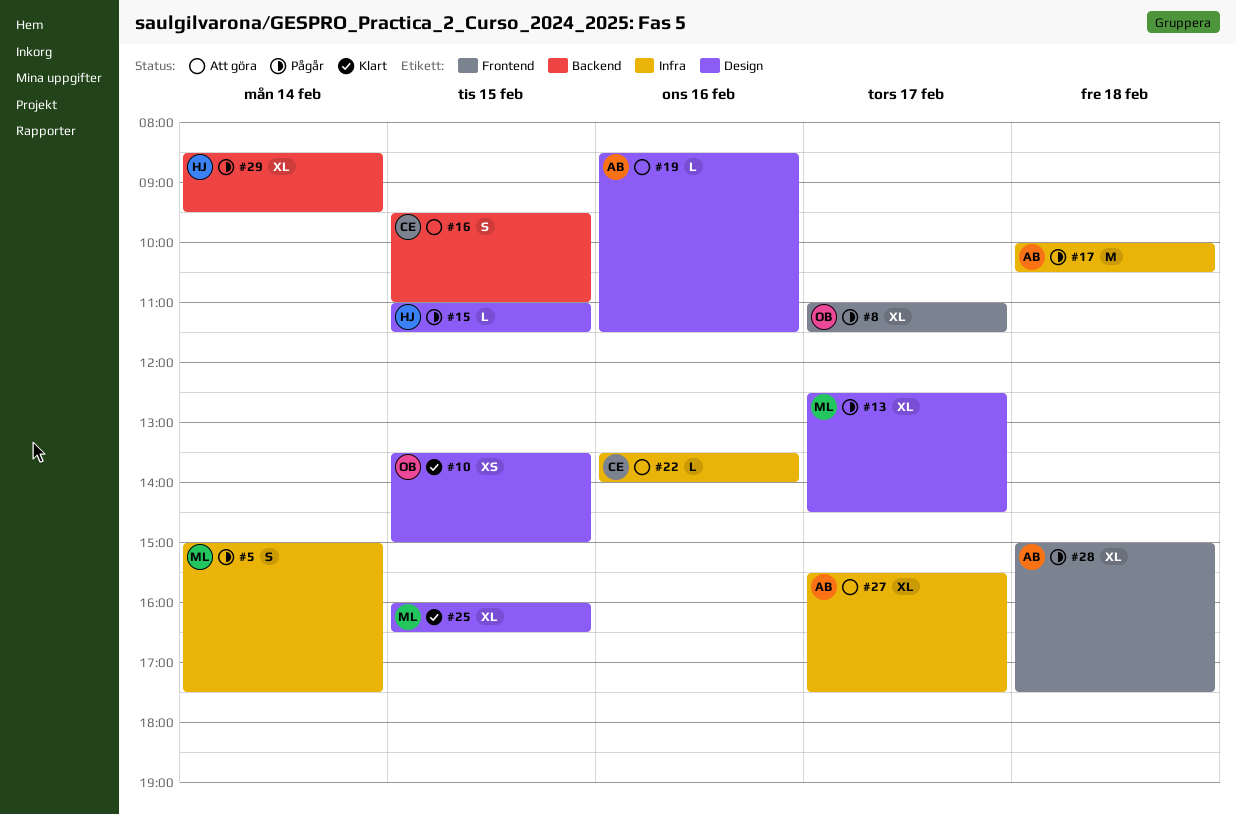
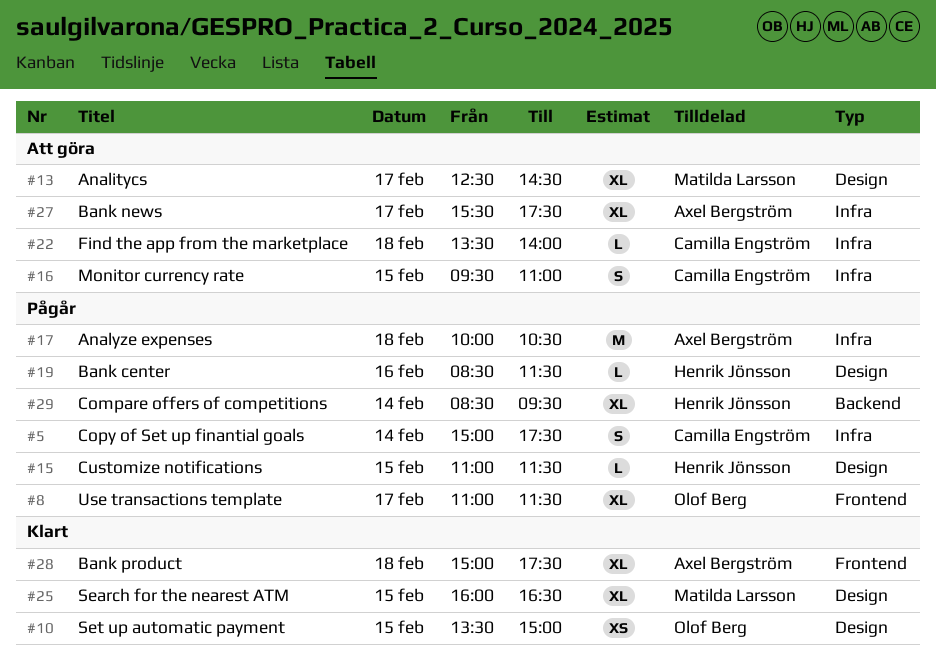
#5, owner: Matilda Larsson -> Camilla Engström
#13, status: Pågår -> Att göra
#16, label: Backend -> Infra
#19, status: Att göra -> Pågår
#19, owner: Axel Bergström -> Henrik Jönsson
#22, day: Feb 16 -> Feb 18
#28, status: Pågår -> Klart

